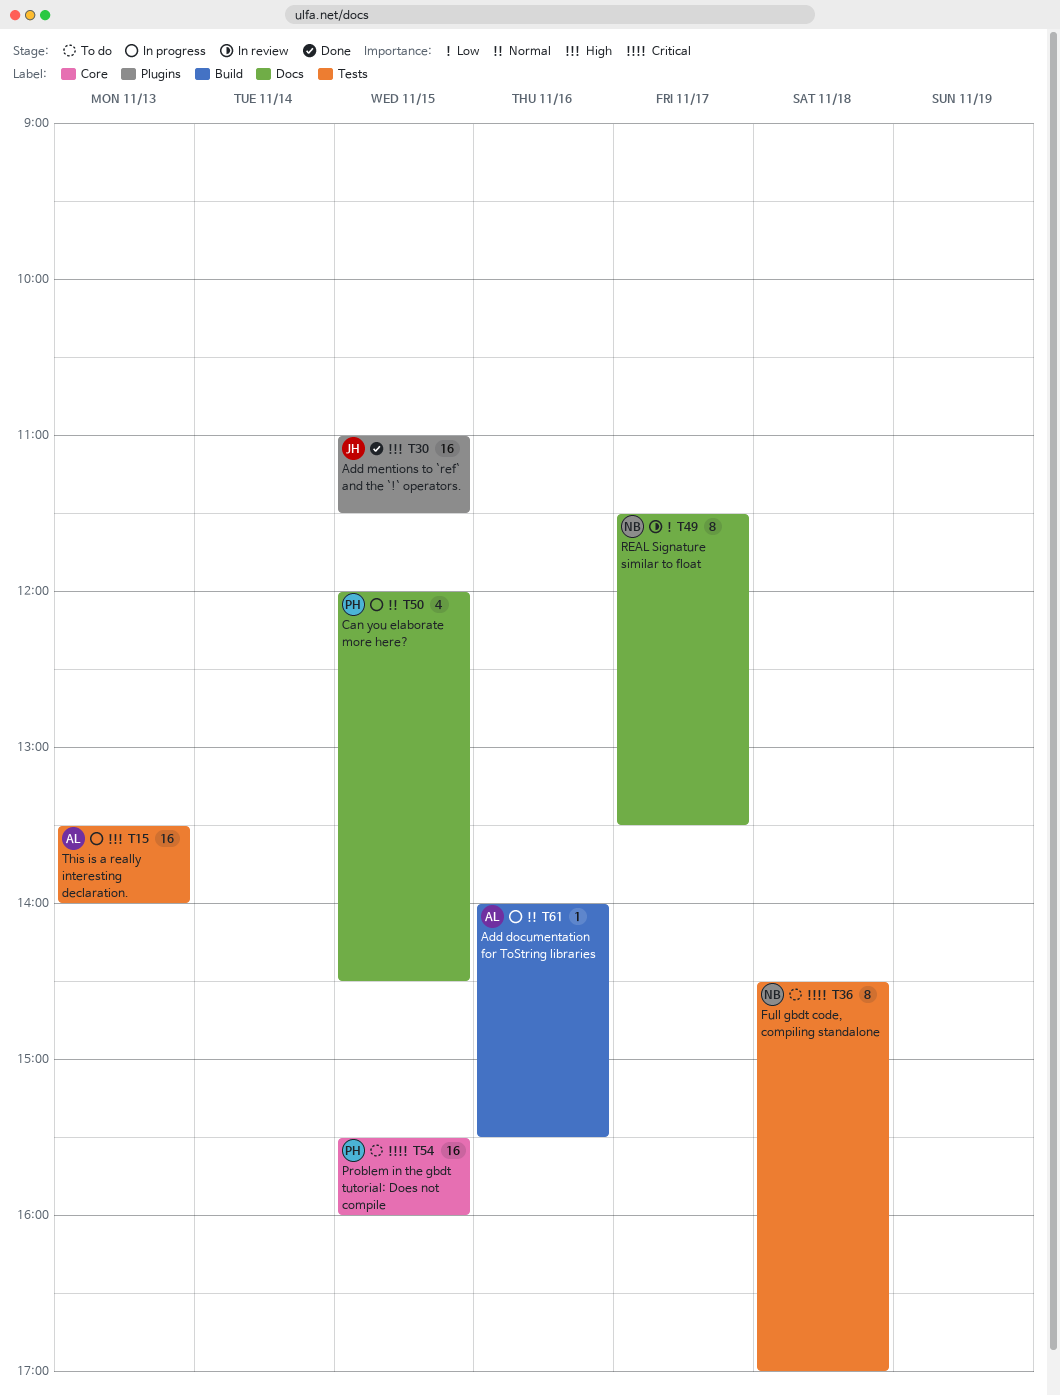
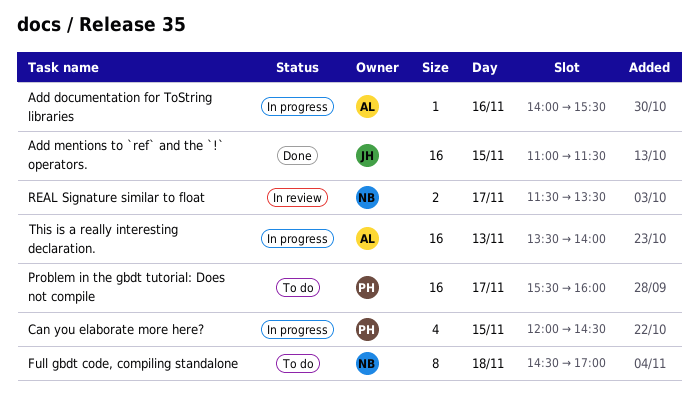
Problem in the gbdt tutorial: Does not compile, day: Nov 15 -> Nov 17
REAL Signature similar to float, estimate: 8 -> 2

